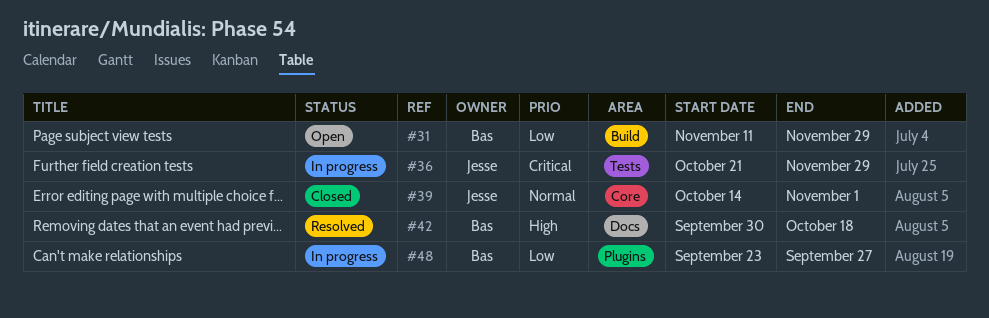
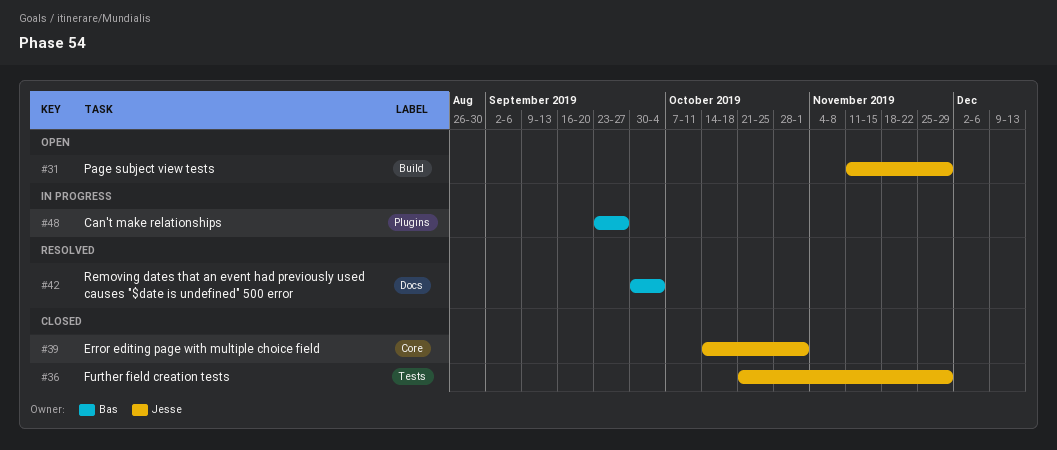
#31, owner: Bas -> Jesse
#36, status: In progress -> Closed
#42, due: Oct 18 -> Oct 4

